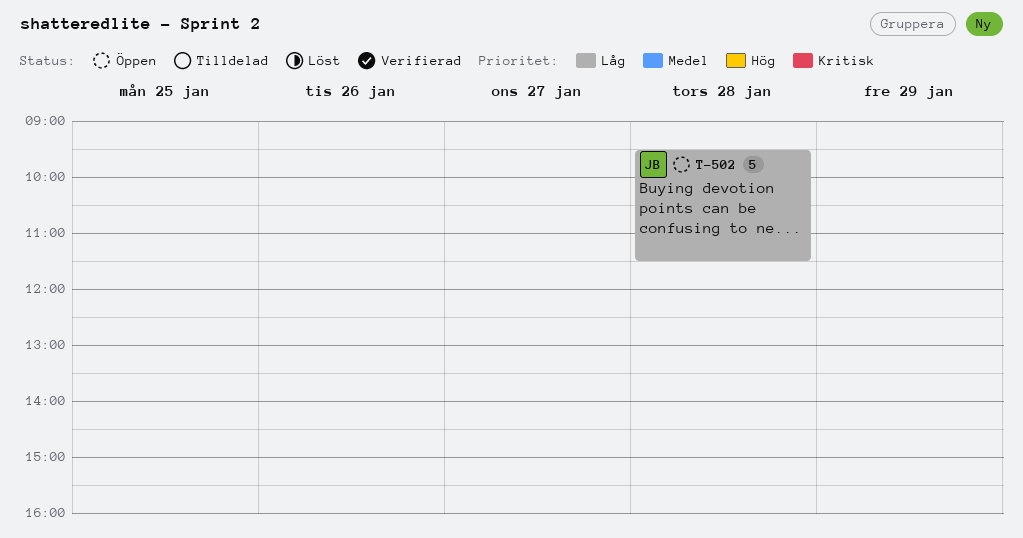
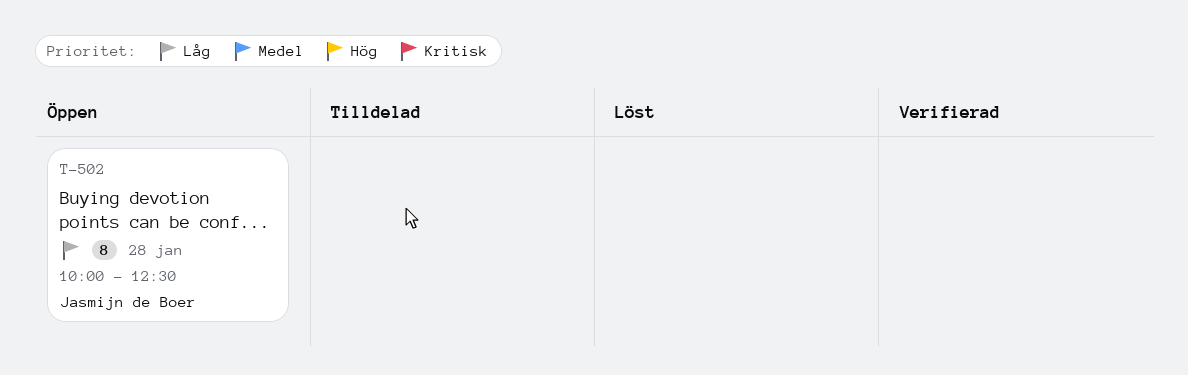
T-502, estimate: 5 -> 8
T-502, begins: 09:30 -> 10:00
T-502, ends: 11:30 -> 12:30

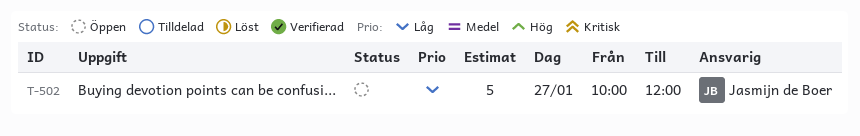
T-502, estimate: 8 -> 5
T-502, day: Jan 28 -> Jan 27
T-502, ends: 12:30 -> 12:00

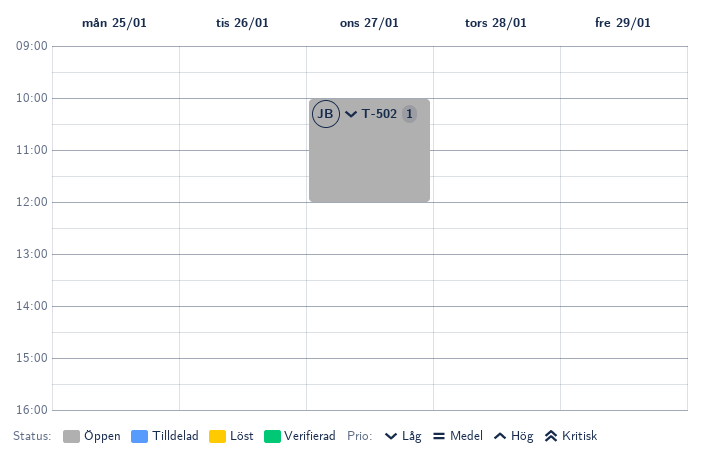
T-502, estimate: 5 -> 1

